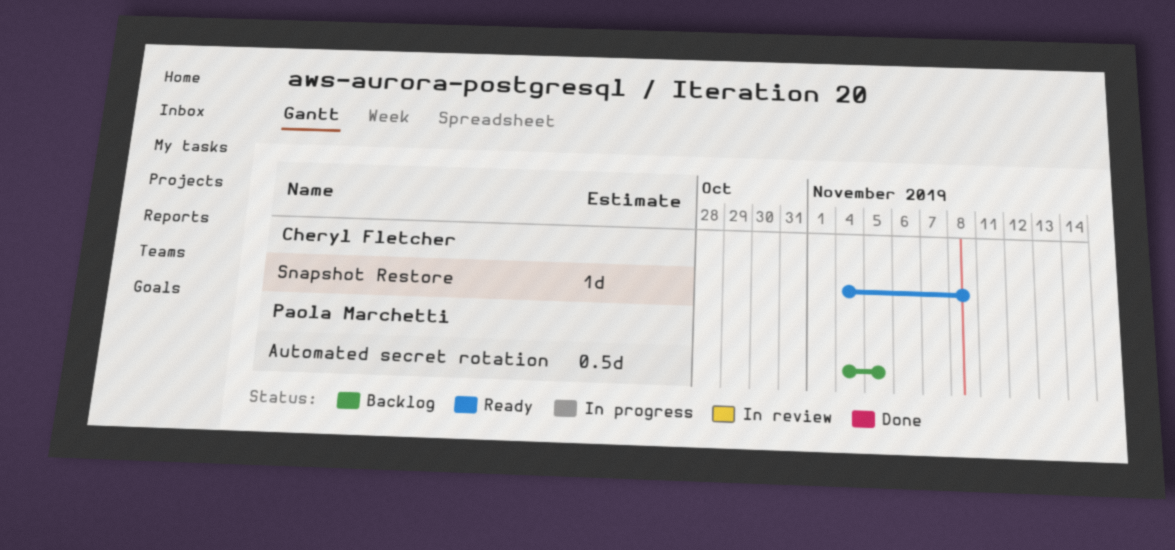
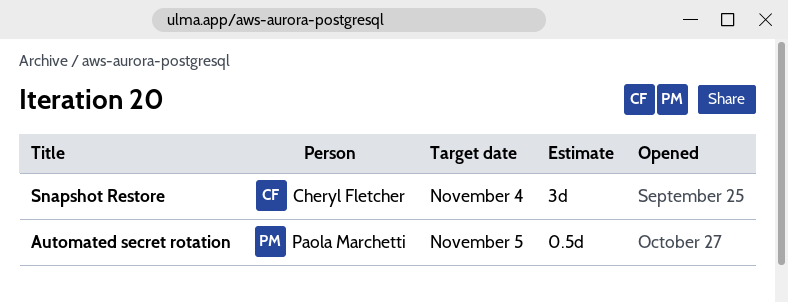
Snapshot Restore, estimate: 1d -> 3d
Snapshot Restore, due: Nov 8 -> Nov 4

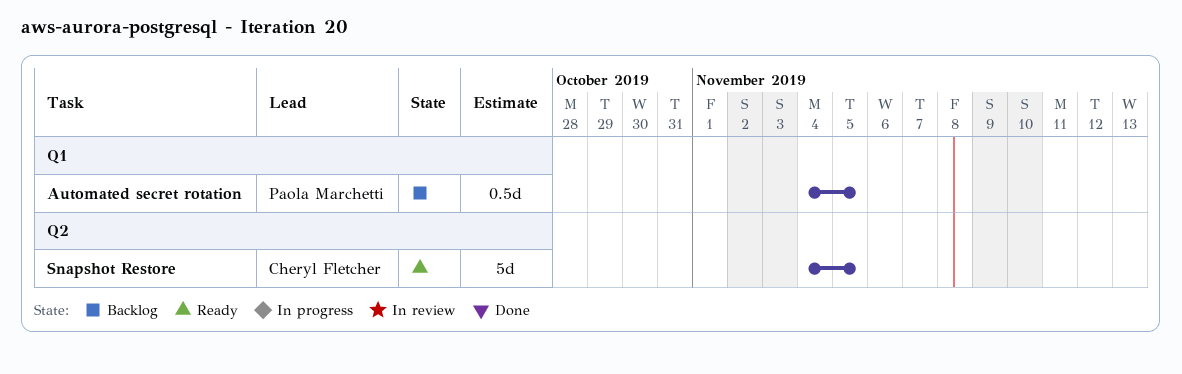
Snapshot Restore, estimate: 3d -> 5d
Snapshot Restore, due: Nov 4 -> Nov 5

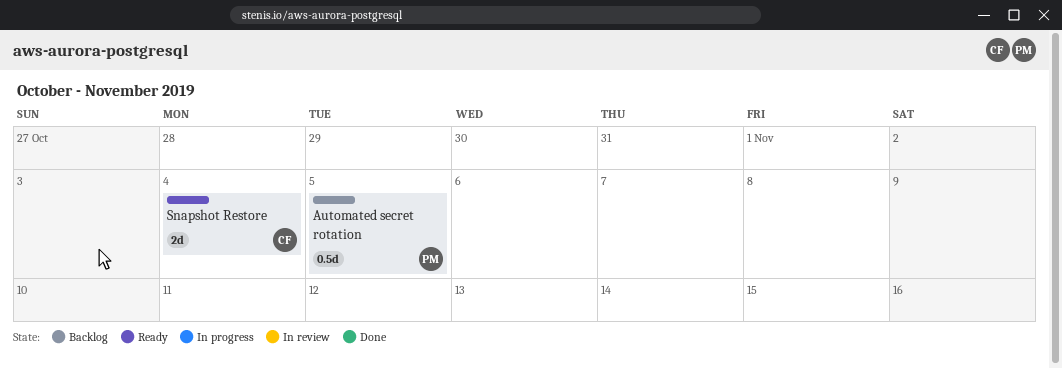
Snapshot Restore, estimate: 5d -> 2d
Snapshot Restore, due: Nov 5 -> Nov 4

